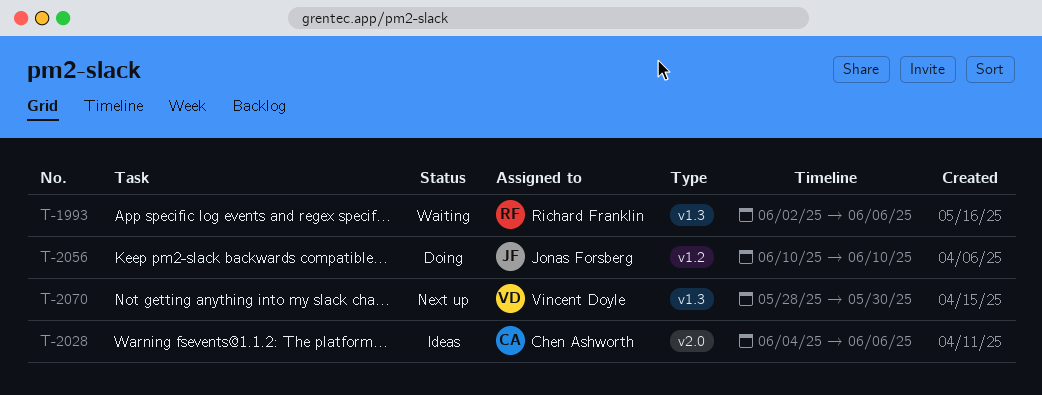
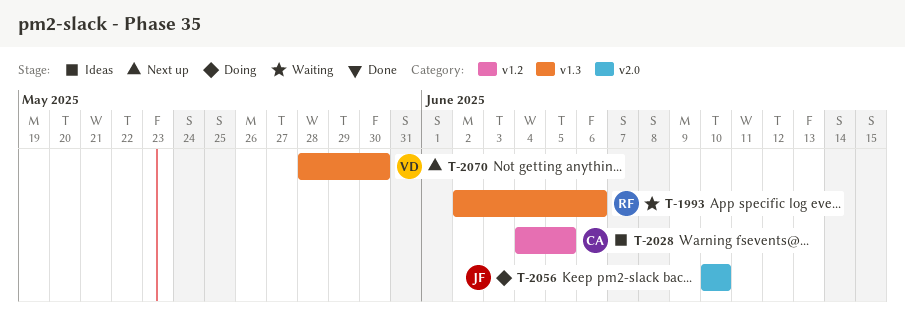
T-2028, label: v2.0 -> v1.2
T-2028, due: Jun 6 -> Jun 5
T-2056, label: v1.2 -> v2.0

